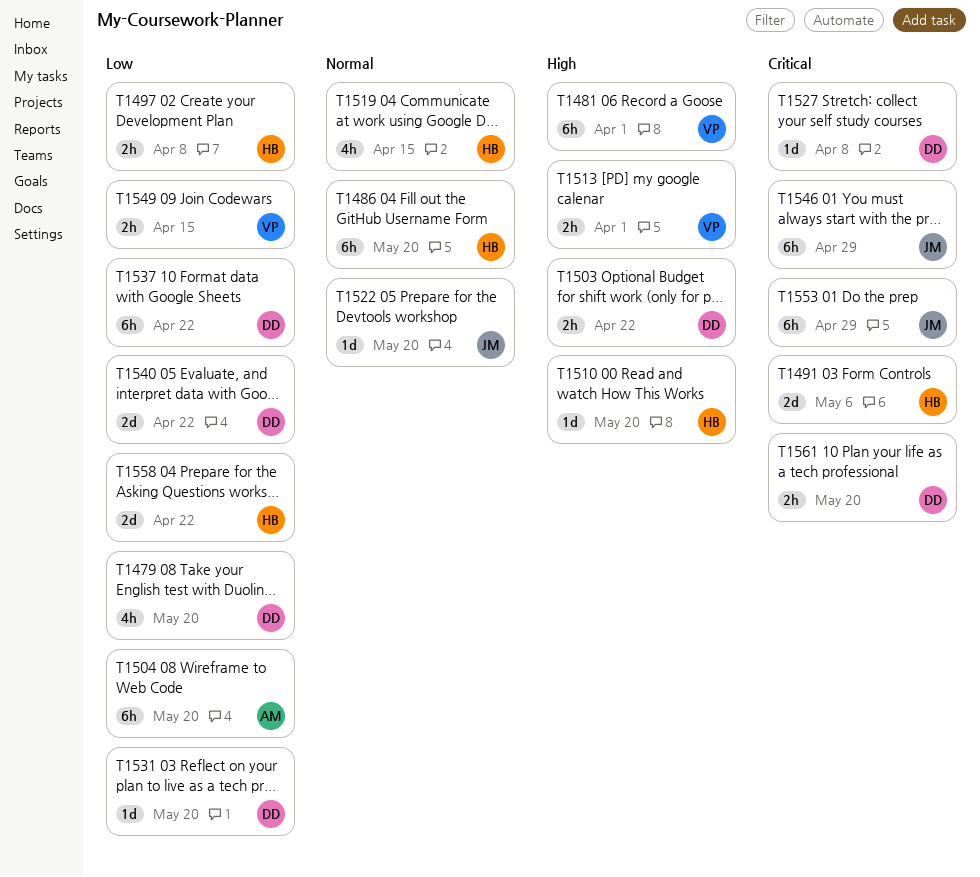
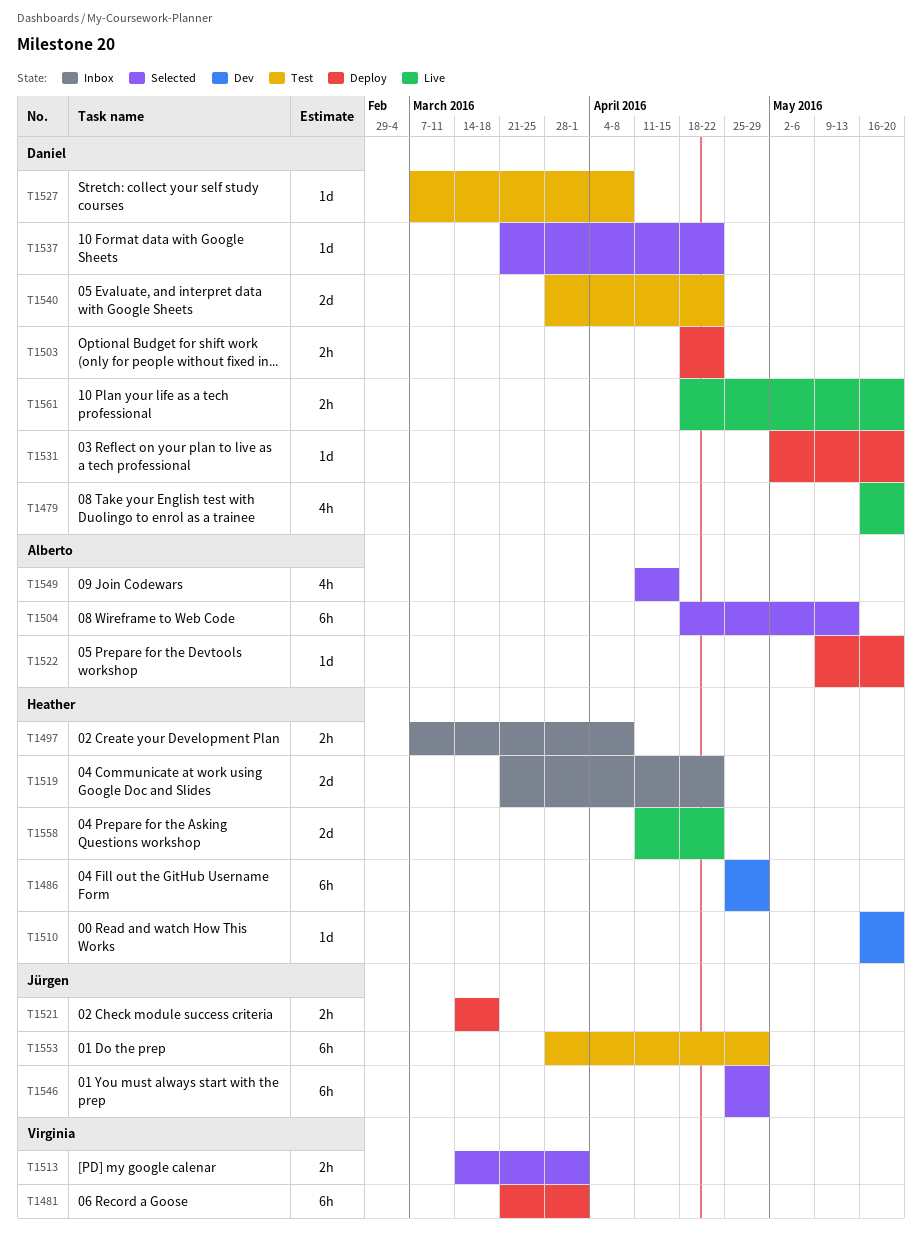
T1486, due: May 20 -> Apr 29
T1491: present -> none
T1504, due: May 20 -> May 13
T1519, estimate: 4h -> 2d
T1519, due: Apr 15 -> Apr 22
T1521: none -> present
T1522, owner: Jürgen -> Alberto
T1537, estimate: 6h -> 1d
T1549, owner: Virginia -> Alberto
T1549, estimate: 2h -> 4h

